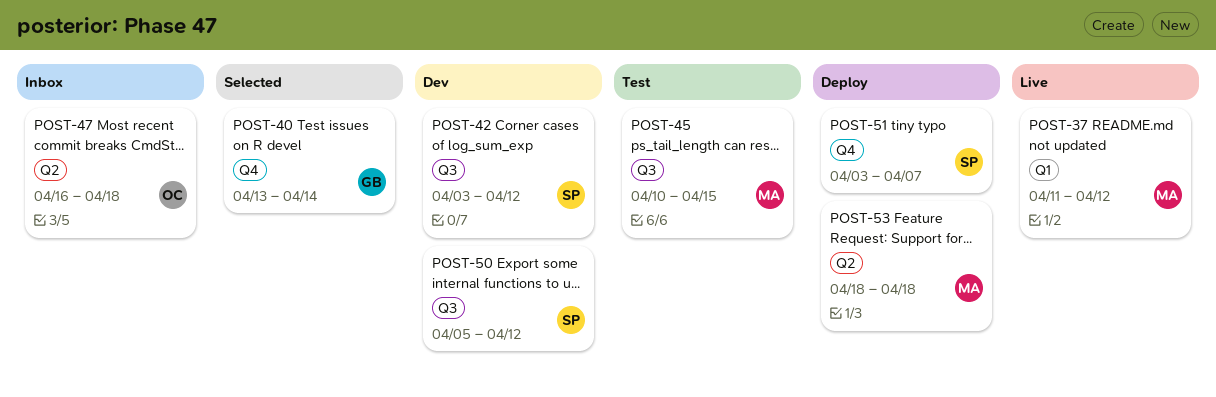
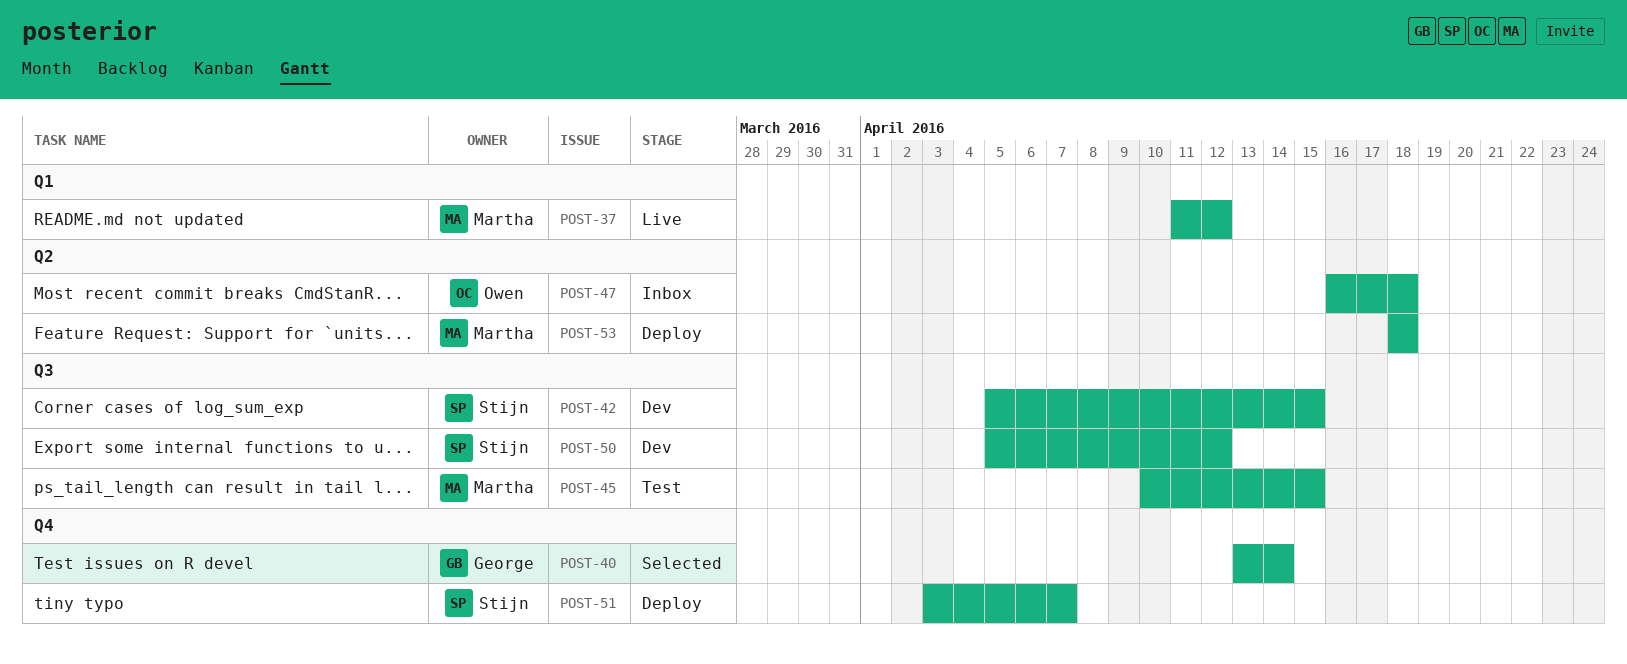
POST-42, start: Apr 3 -> Apr 5
POST-42, due: Apr 12 -> Apr 15

